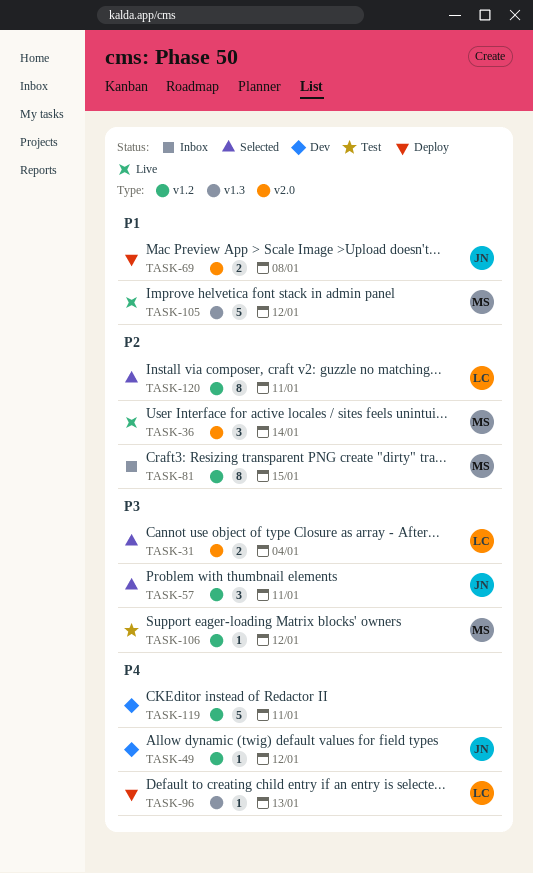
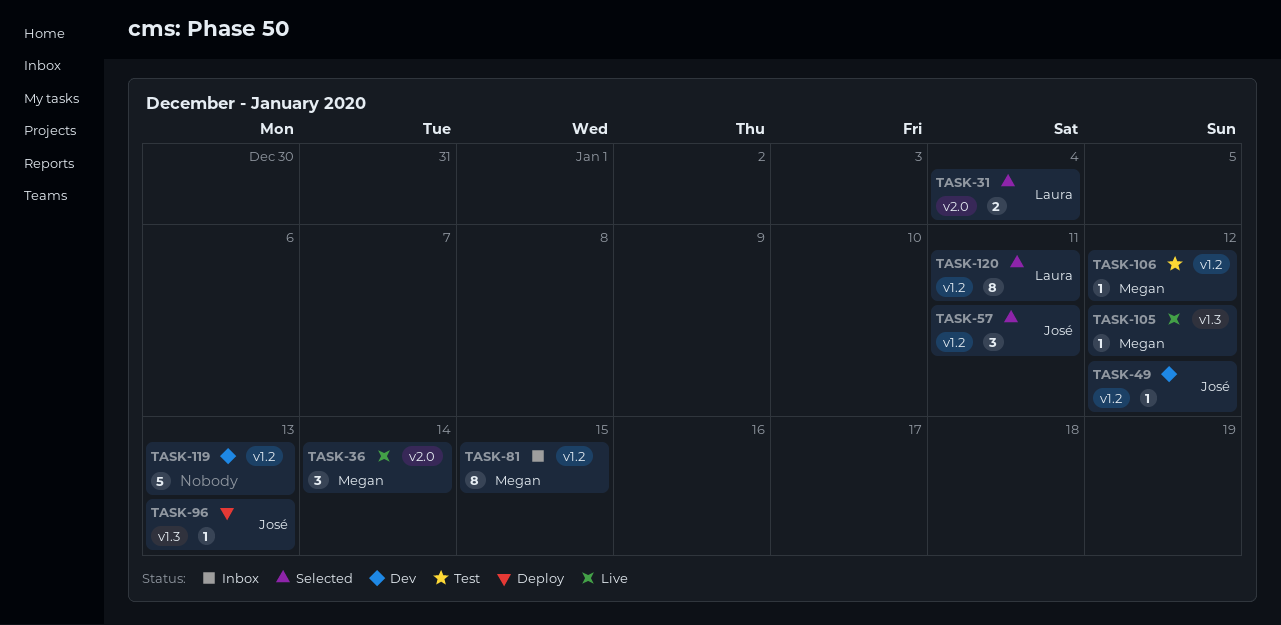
TASK-69: present -> none
TASK-96, owner: Laura -> José
TASK-105, estimate: 5 -> 1
TASK-119, due: Jan 11 -> Jan 13

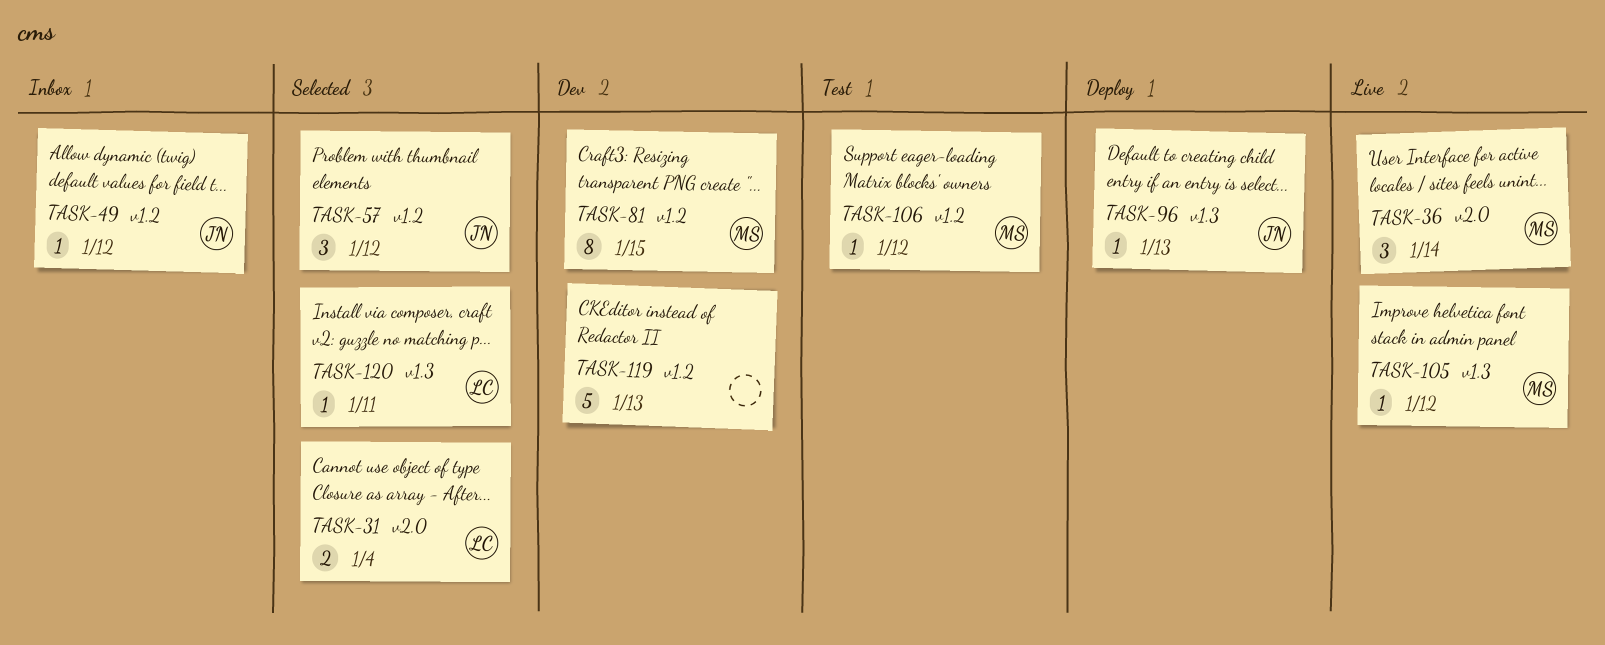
TASK-49, status: Dev -> Inbox
TASK-57, due: Jan 11 -> Jan 12
TASK-81, status: Inbox -> Dev
TASK-120, label: v1.2 -> v1.3
TASK-120, estimate: 8 -> 1

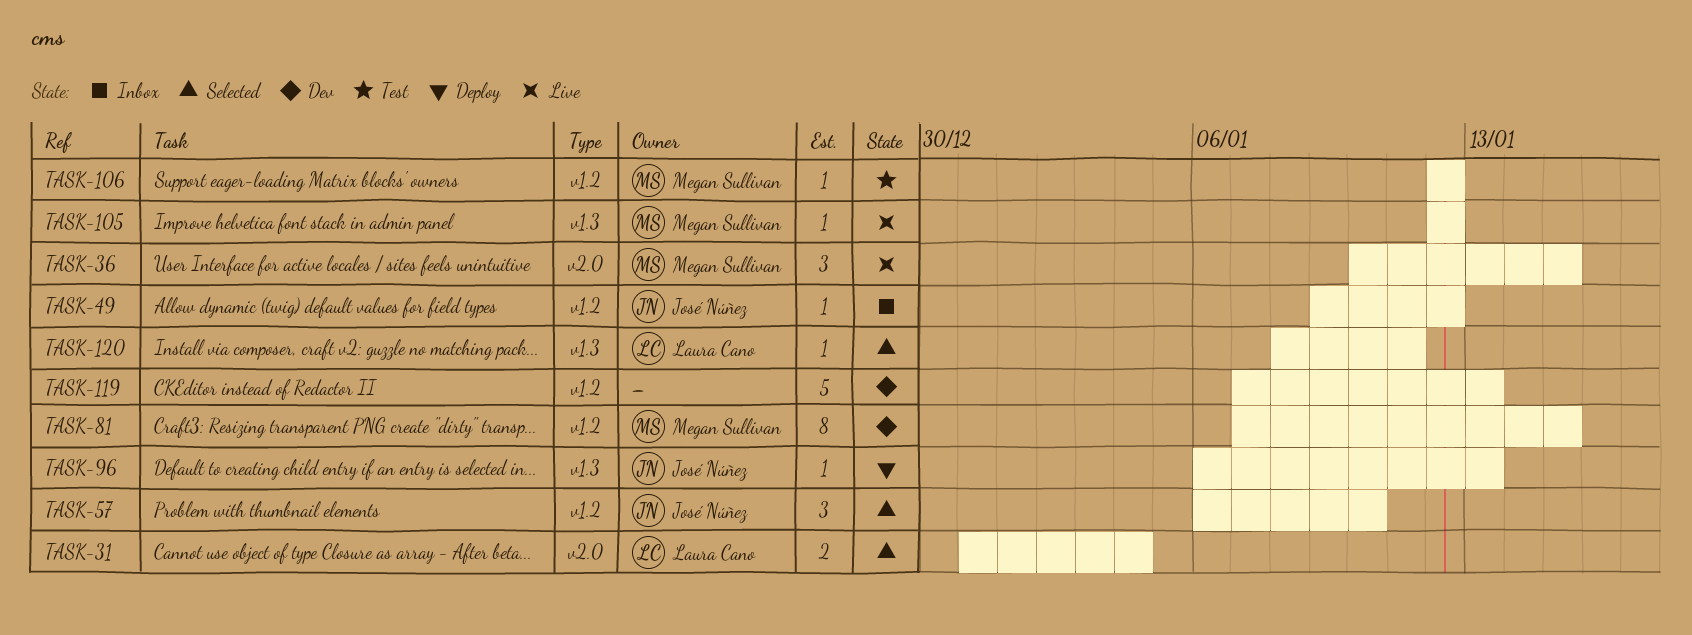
TASK-36, due: Jan 14 -> Jan 15
TASK-57, due: Jan 12 -> Jan 10

